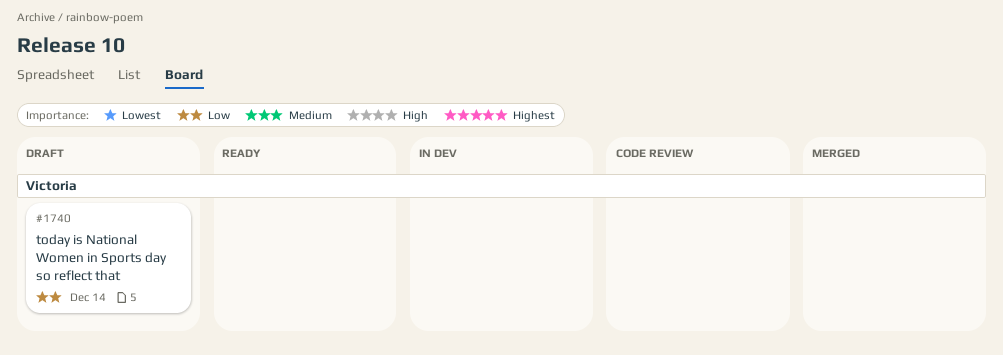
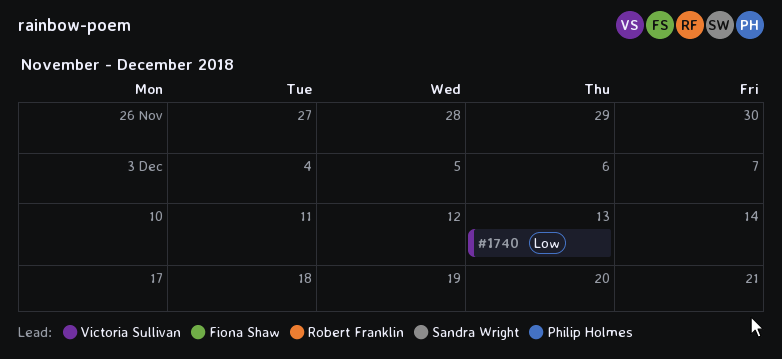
#1740, due: Dec 14 -> Dec 13

